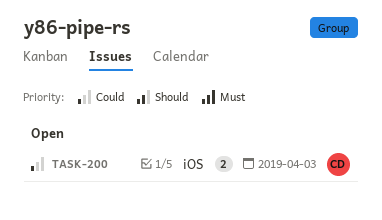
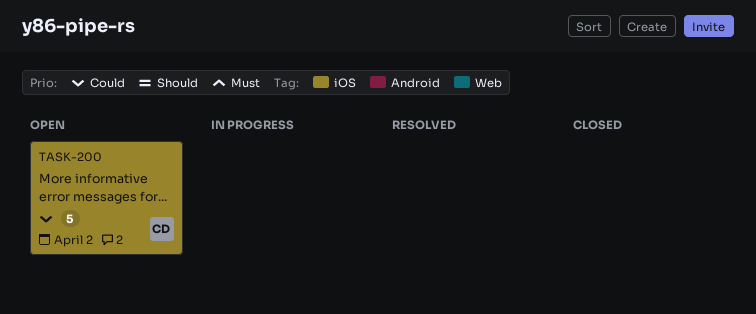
TASK-200, estimate: 2 -> 5
TASK-200, due: Apr 3 -> Apr 2

